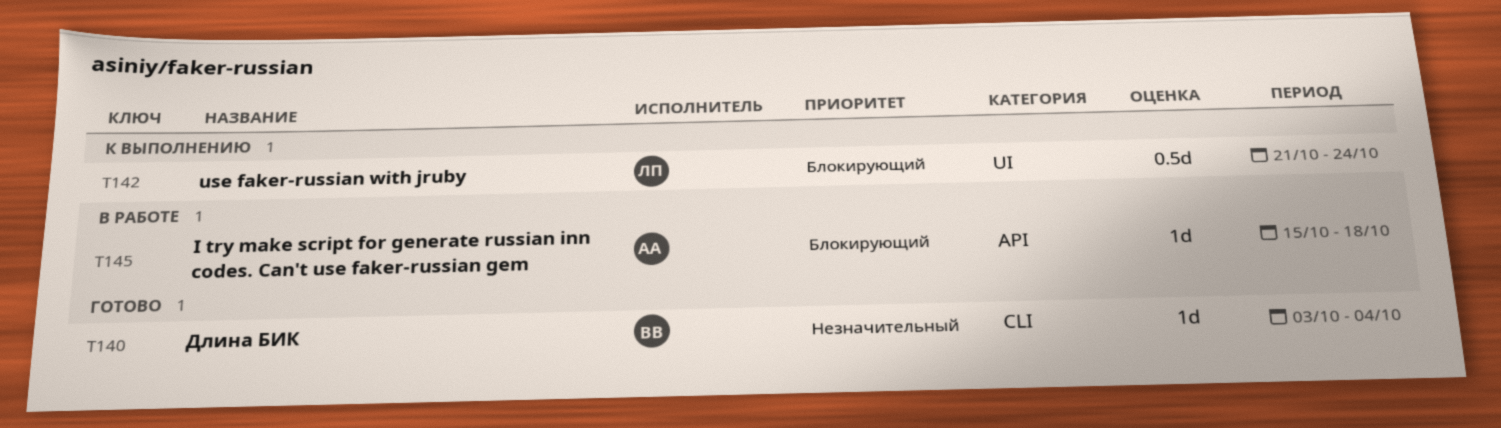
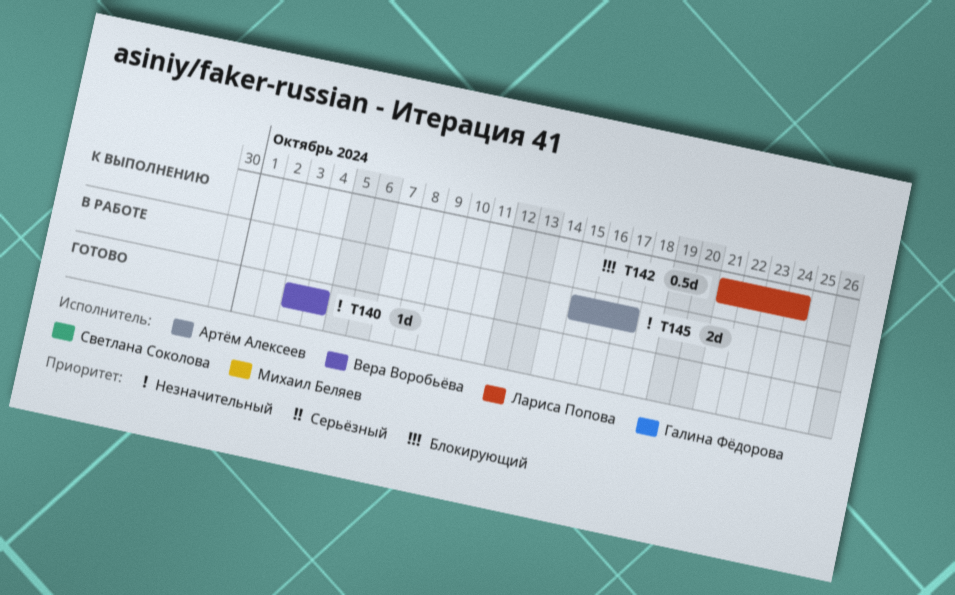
T145, priority: Блокирующий -> Незначительный
T145, estimate: 1d -> 2d
T145, due: Oct 18 -> Oct 17

